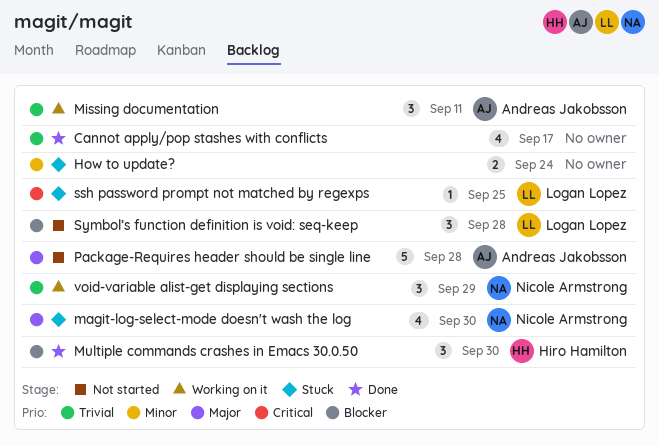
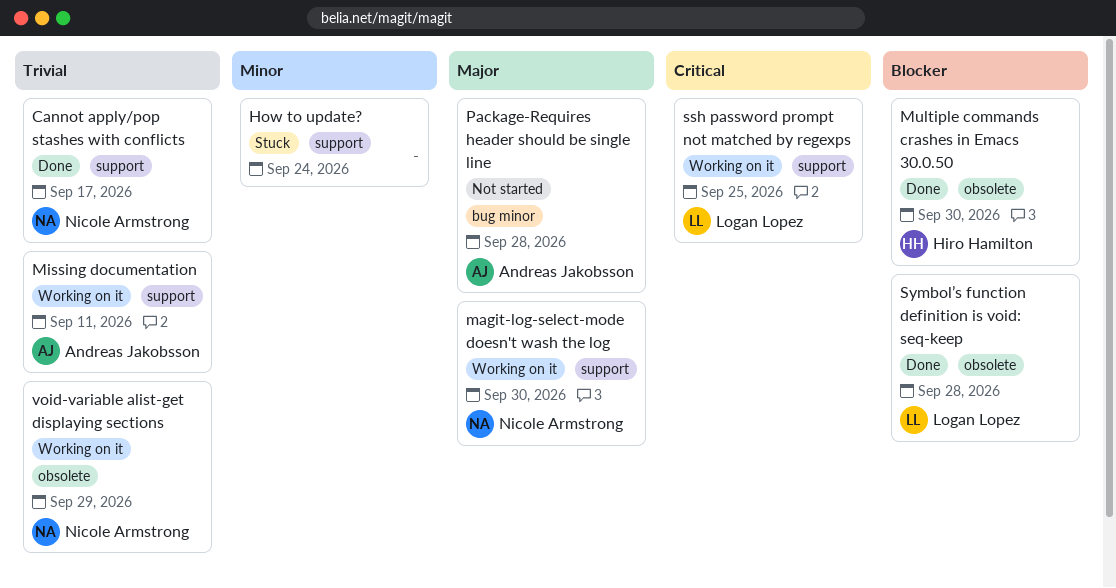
Cannot apply/pop stashes with conflicts, owner: none -> Nicole Armstrong
magit-log-select-mode doesn't wash the log, status: Stuck -> Working on it
ssh password prompt not matched by regexps, status: Stuck -> Working on it
Symbol’s function definition is void: seq-keep, status: Not started -> Done

